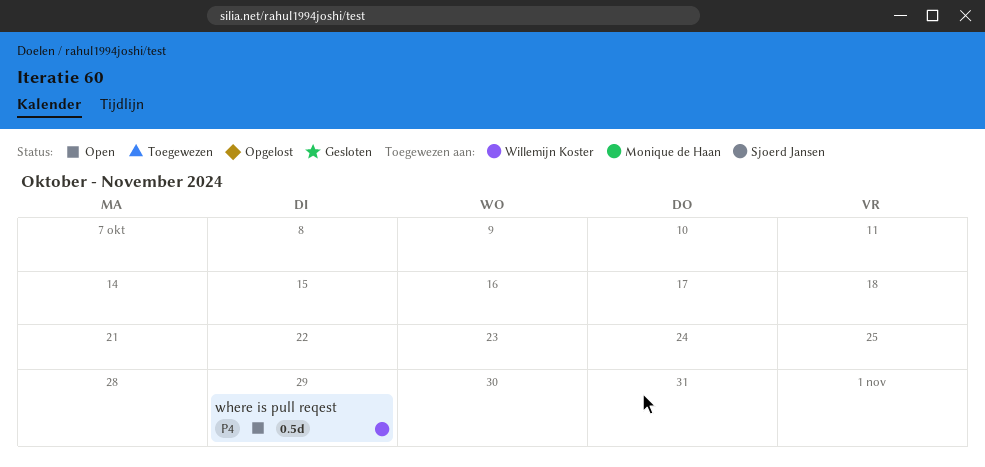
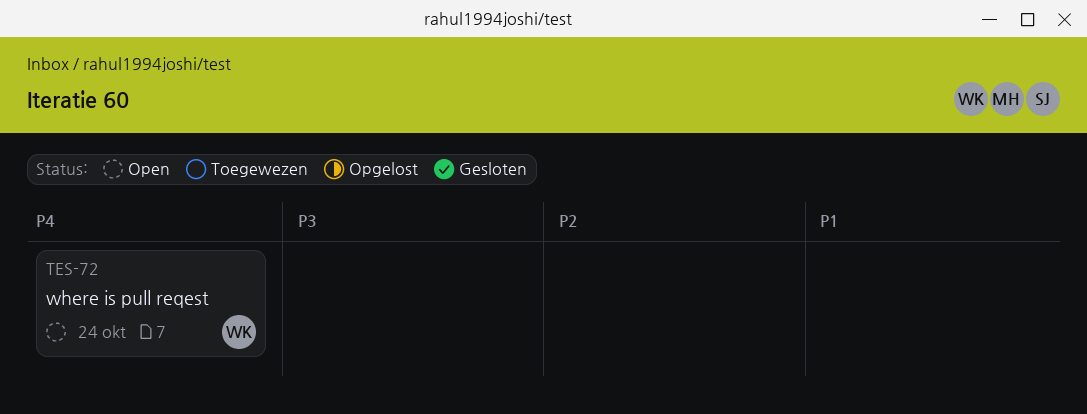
where is pull reqest, due: Oct 29 -> Oct 24

